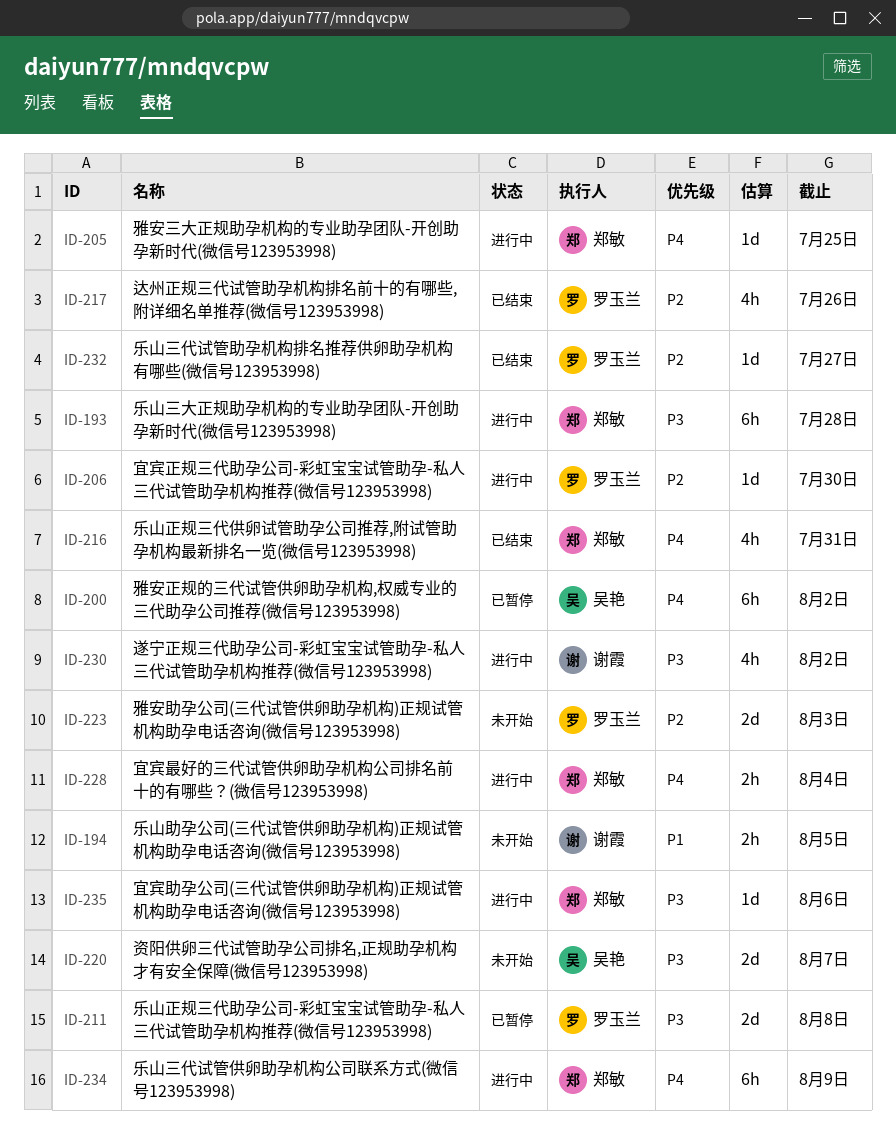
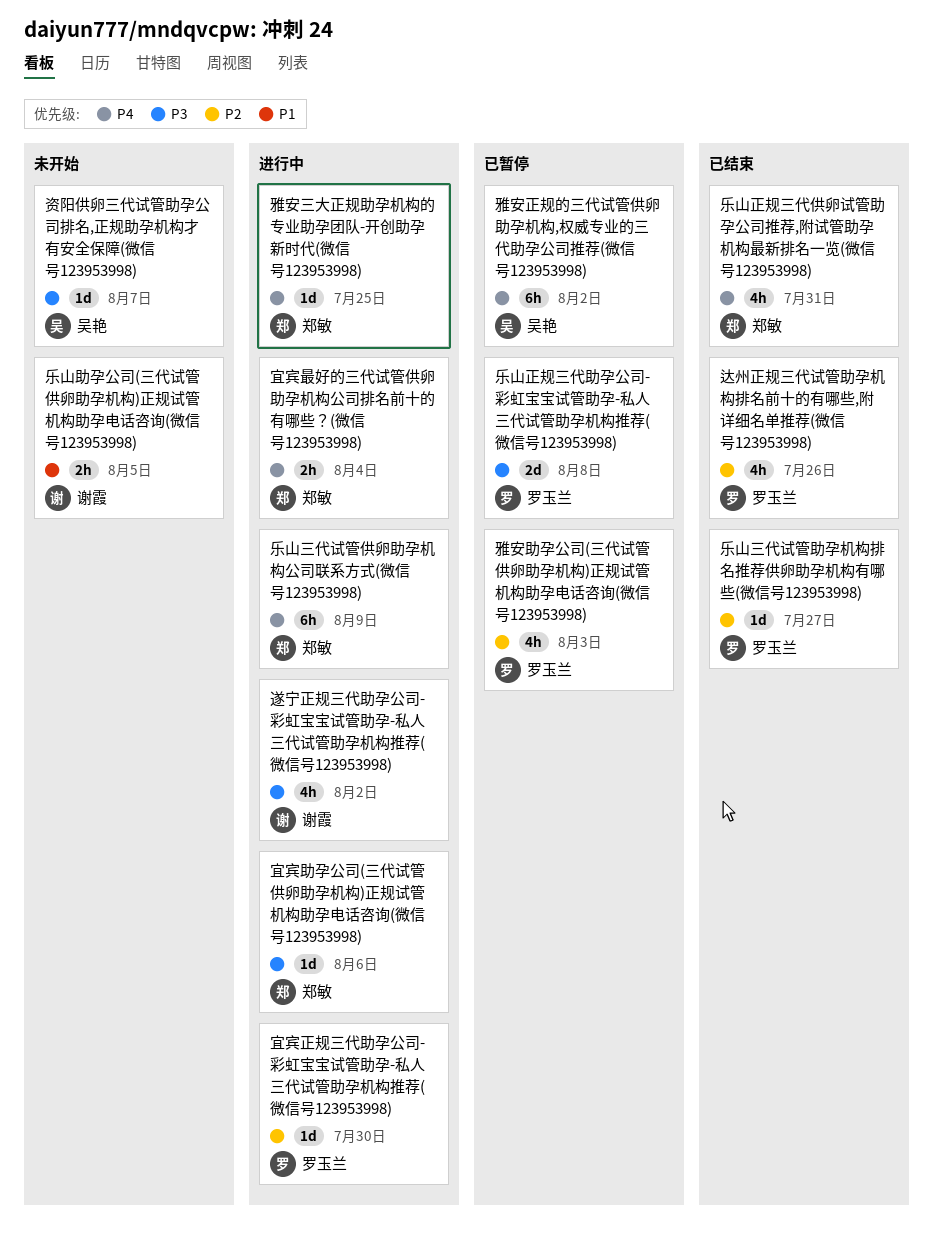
乐山三大正规助孕机构的专业助孕团队-开创助孕新时代(微信号123953998): present -> none
资阳供卵三代试管助孕公司排名,正规助孕机构才有安全保障(微信号123953998), estimate: 2d -> 1d
雅安助孕公司(三代试管供卵助孕机构)正规试管机构助孕电话咨询(微信号123953998), status: 未开始 -> 已暂停
雅安助孕公司(三代试管供卵助孕机构)正规试管机构助孕电话咨询(微信号123953998), estimate: 2d -> 4h

